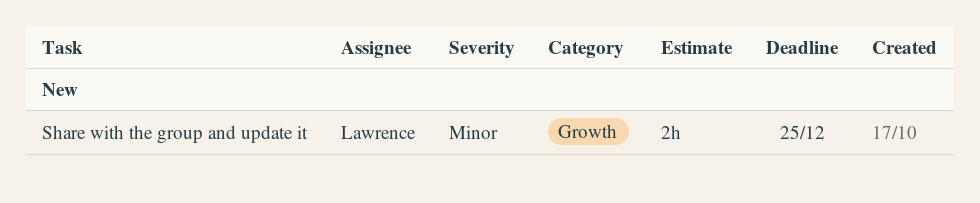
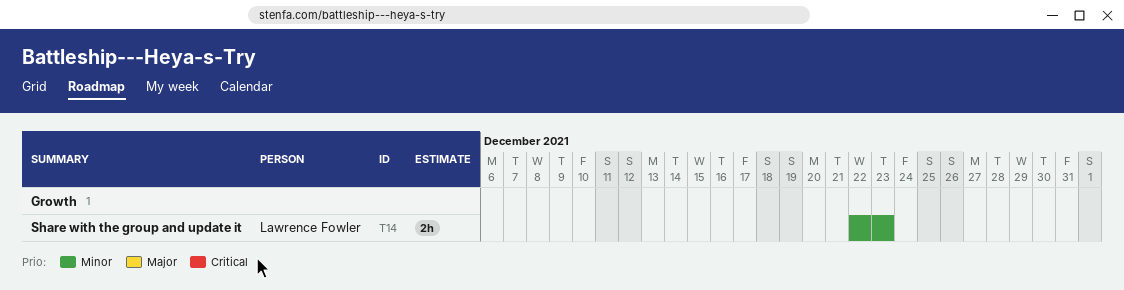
Share with the group and update it, due: Dec 25 -> Dec 23

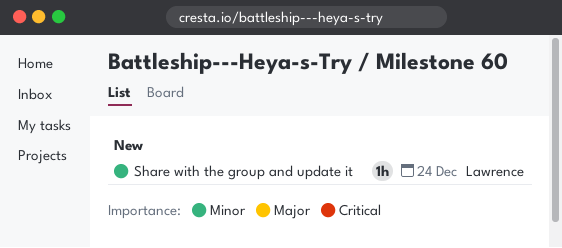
Share with the group and update it, estimate: 2h -> 1h
Share with the group and update it, due: Dec 23 -> Dec 24

